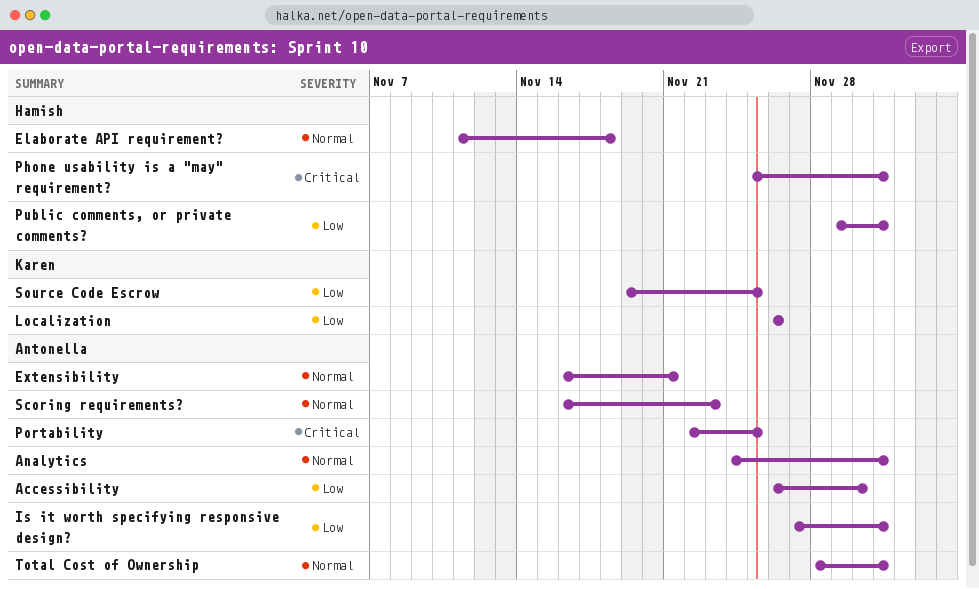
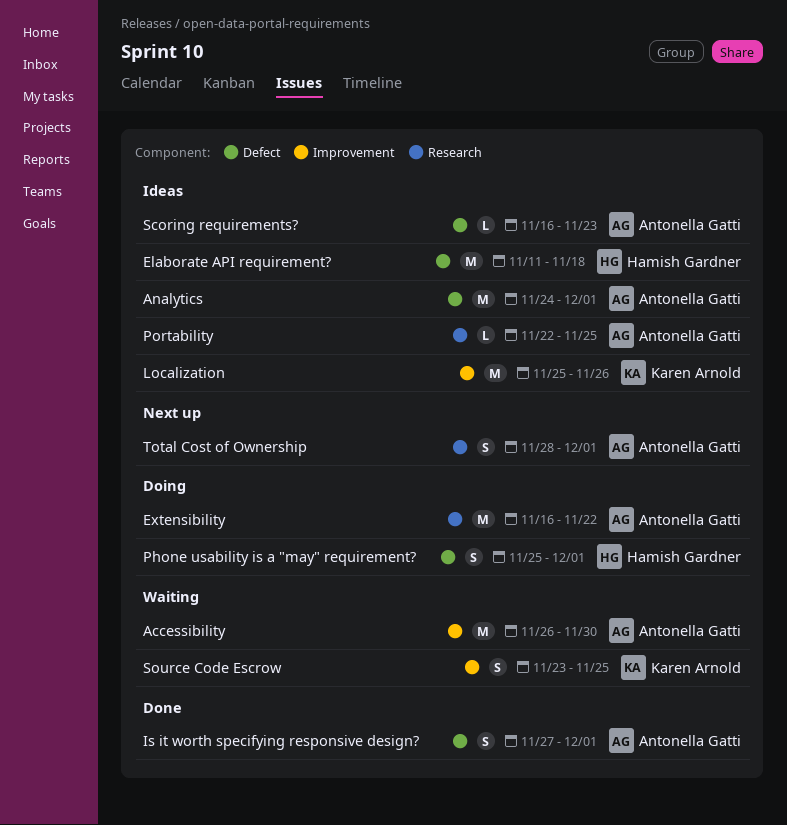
Extensibility, due: Nov 21 -> Nov 22
Localization, start: Nov 26 -> Nov 25
Public comments, or private comments?: present -> none
Source Code Escrow, start: Nov 19 -> Nov 23

